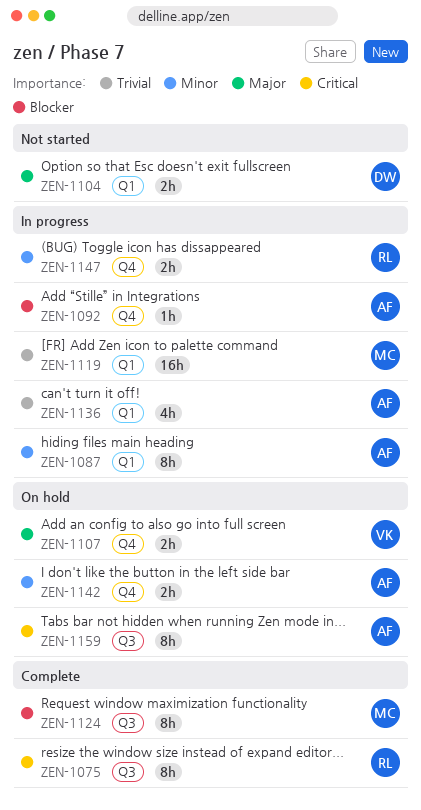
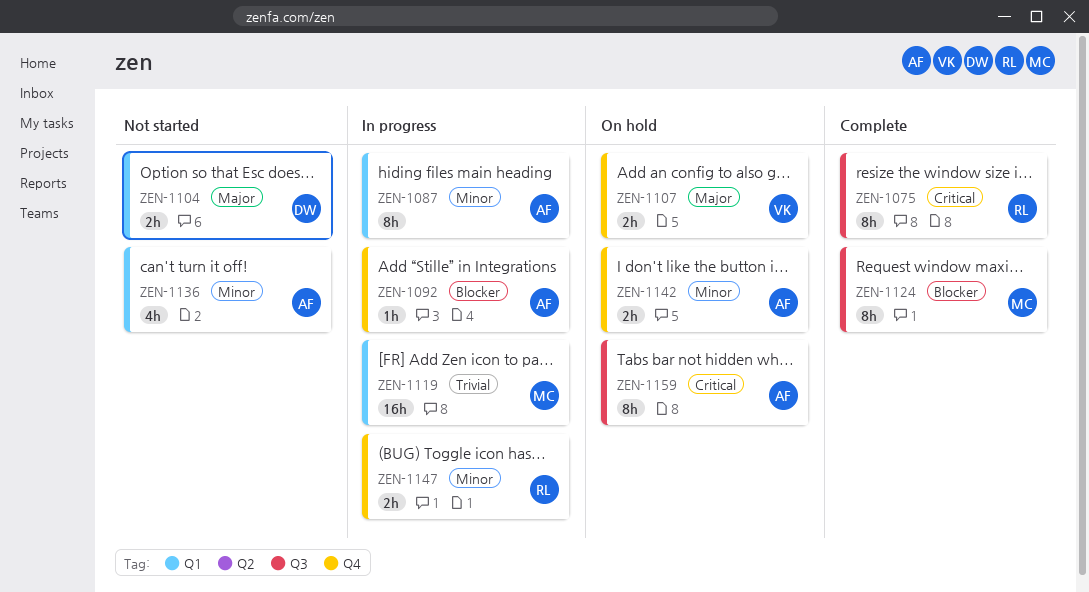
ZEN-1136, status: In progress -> Not started
ZEN-1136, priority: Trivial -> Minor

